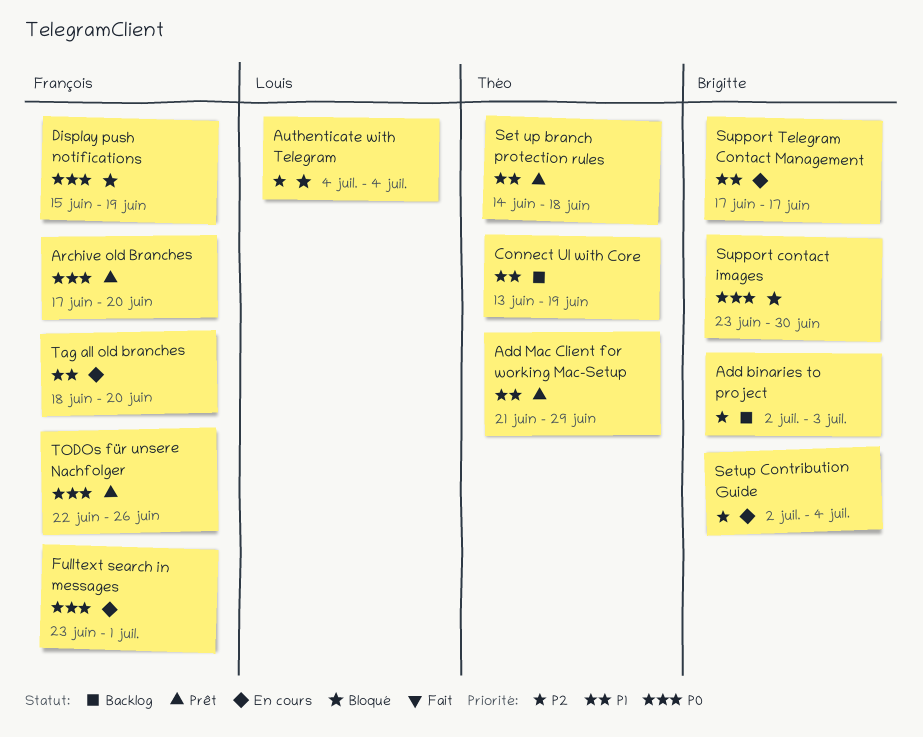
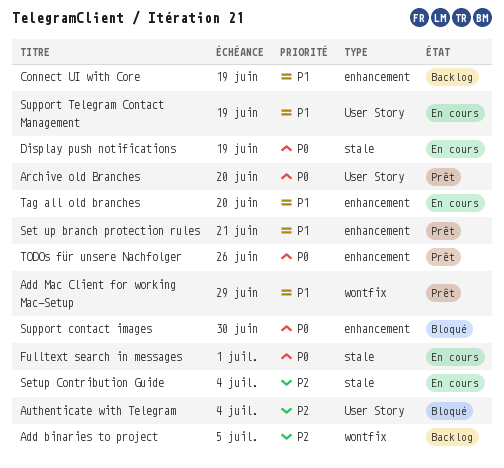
Add binaries to project, due: Jul 3 -> Jul 5
Display push notifications, status: Bloqué -> En cours
Set up branch protection rules, due: Jun 18 -> Jun 21
Support Telegram Contact Management, due: Jun 17 -> Jun 19

